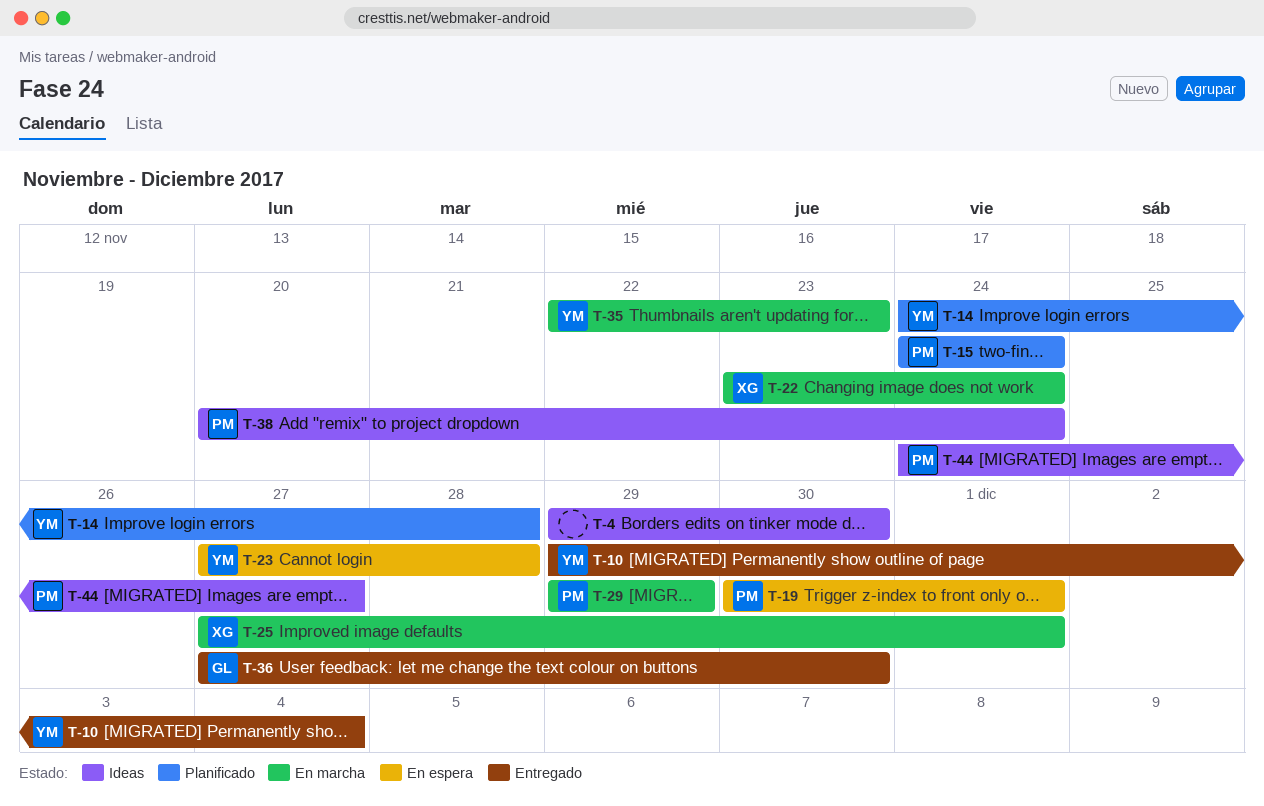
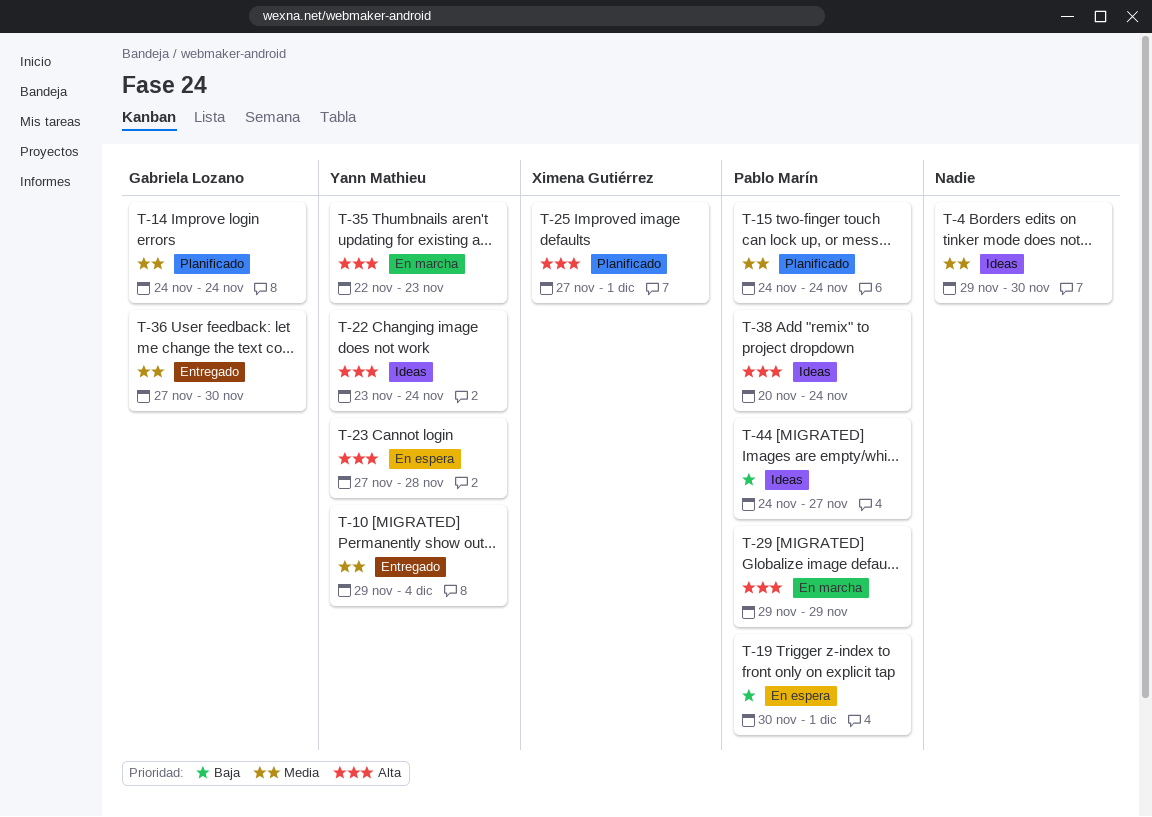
T-14, owner: Yann Mathieu -> Gabriela Lozano
T-14, due: Nov 28 -> Nov 24
T-22, status: En marcha -> Ideas
T-22, owner: Ximena Gutiérrez -> Yann Mathieu
T-25, status: En marcha -> Planificado

